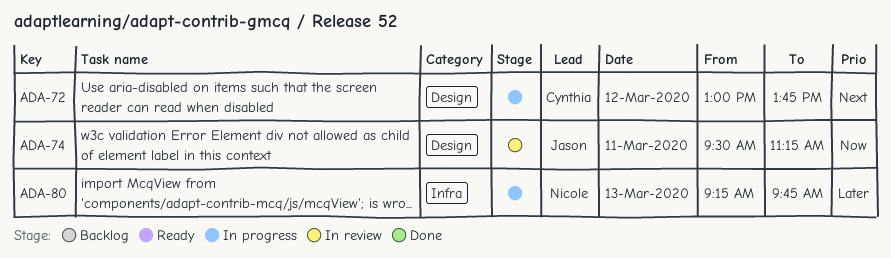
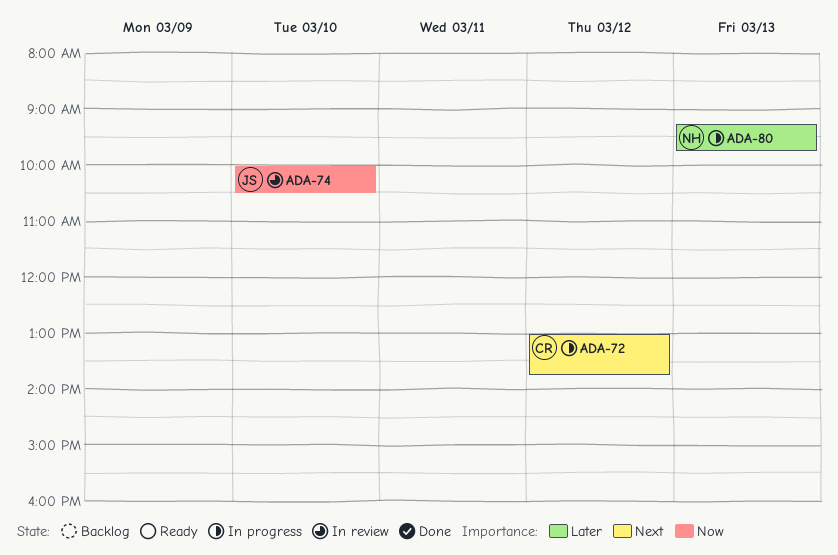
ADA-74, day: Mar 11 -> Mar 10
ADA-74, begins: 09:30 -> 10:00
ADA-74, ends: 11:15 -> 10:30

